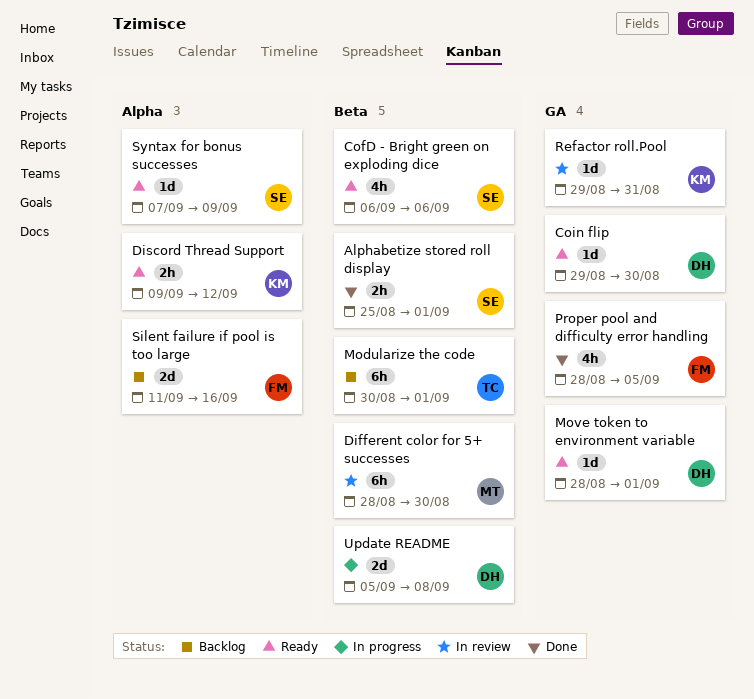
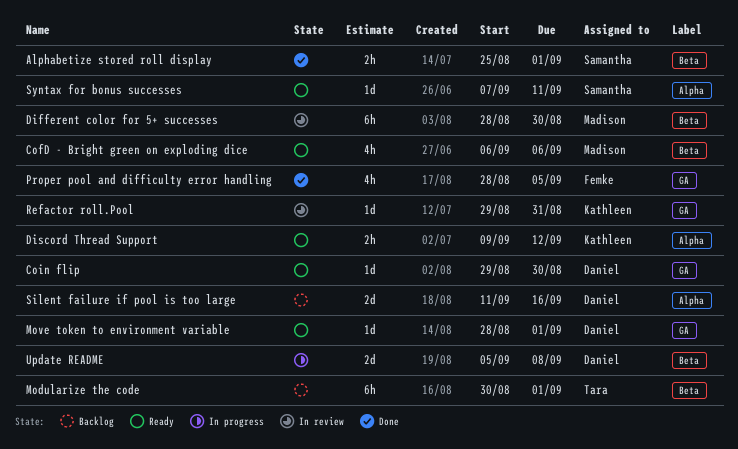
CofD - Bright green on exploding dice, owner: Samantha -> Madison
Silent failure if pool is too large, owner: Femke -> Daniel
Syntax for bonus successes, due: Sep 9 -> Sep 11

